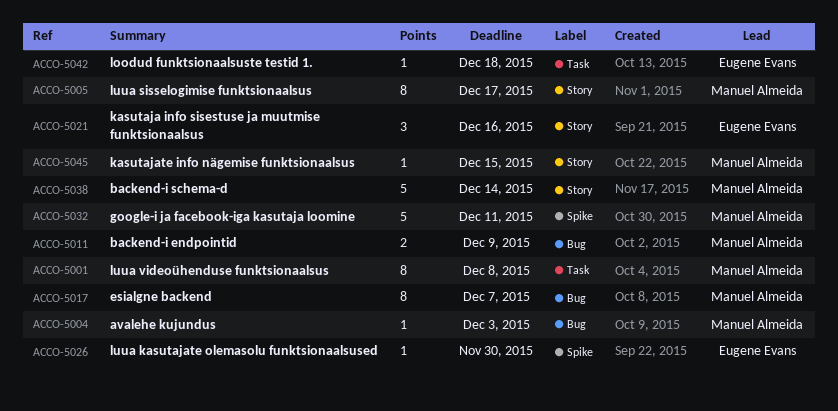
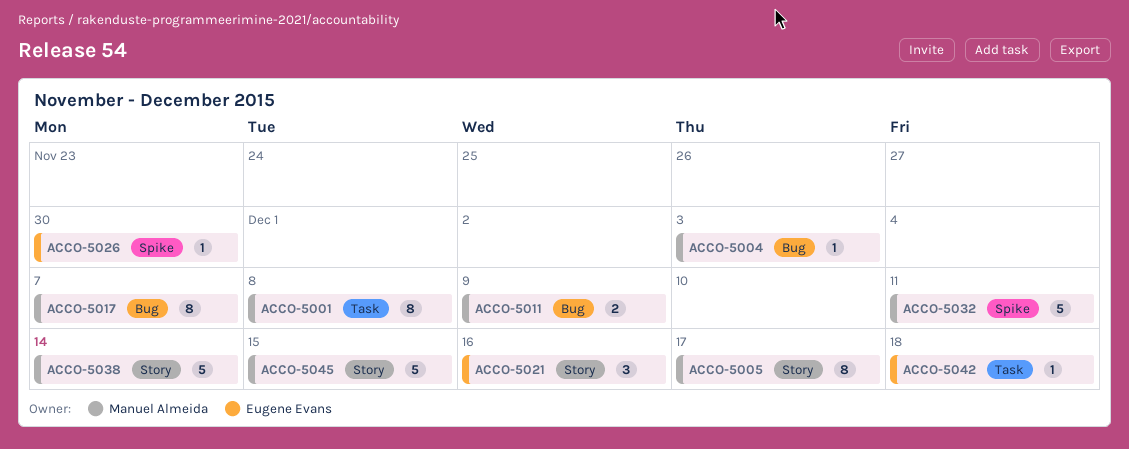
ACCO-5045, estimate: 1 -> 5

